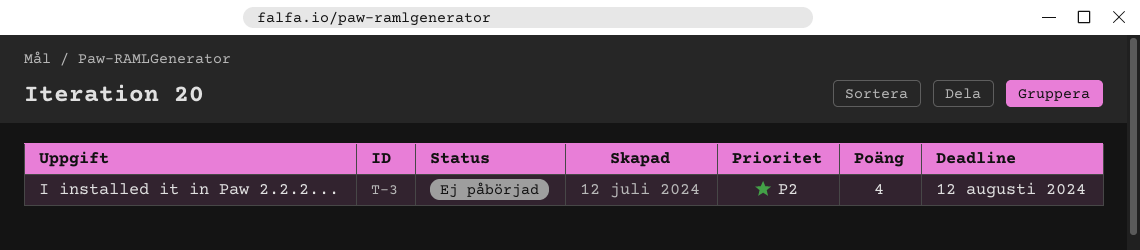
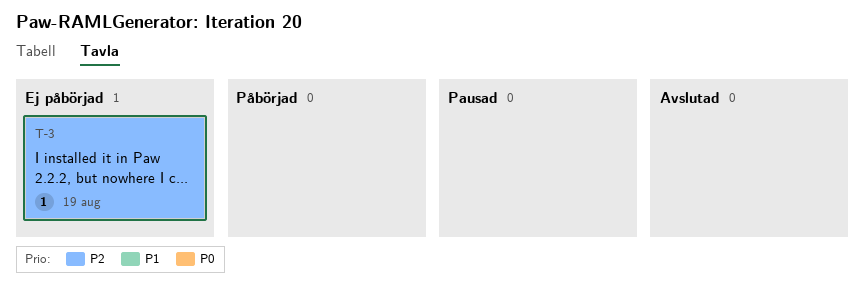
T-3, estimate: 4 -> 1
T-3, due: Aug 12 -> Aug 19

